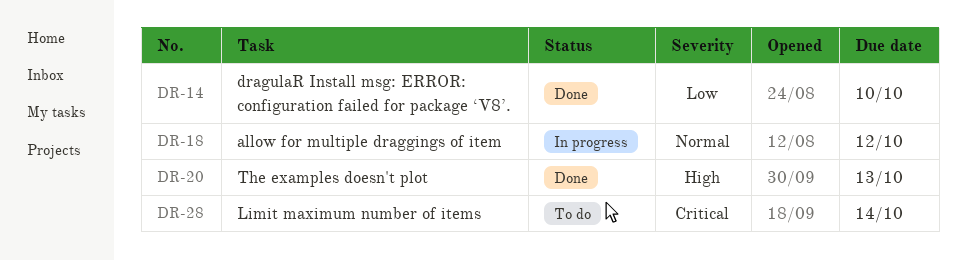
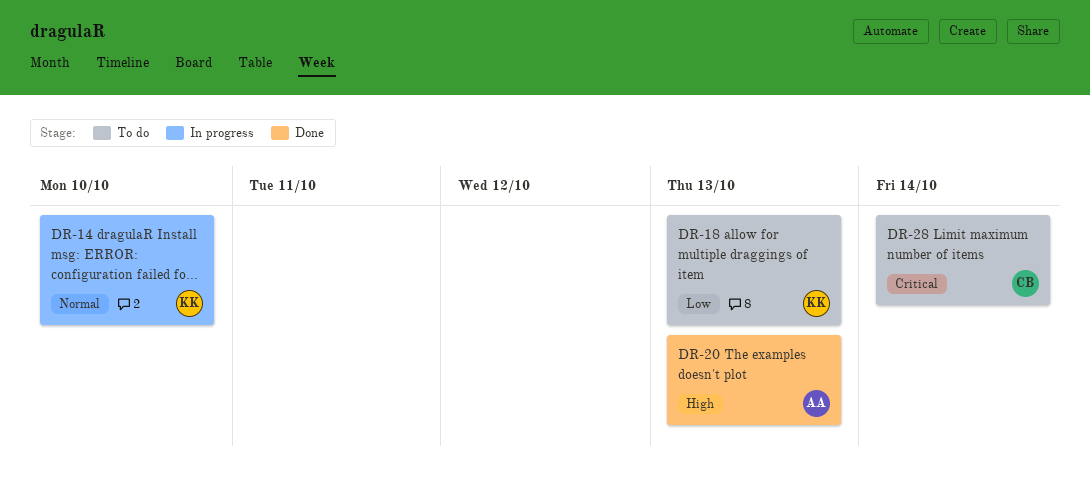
DR-14, status: Done -> In progress
DR-14, priority: Low -> Normal
DR-18, status: In progress -> To do
DR-18, priority: Normal -> Low
DR-18, due: Oct 12 -> Oct 13

